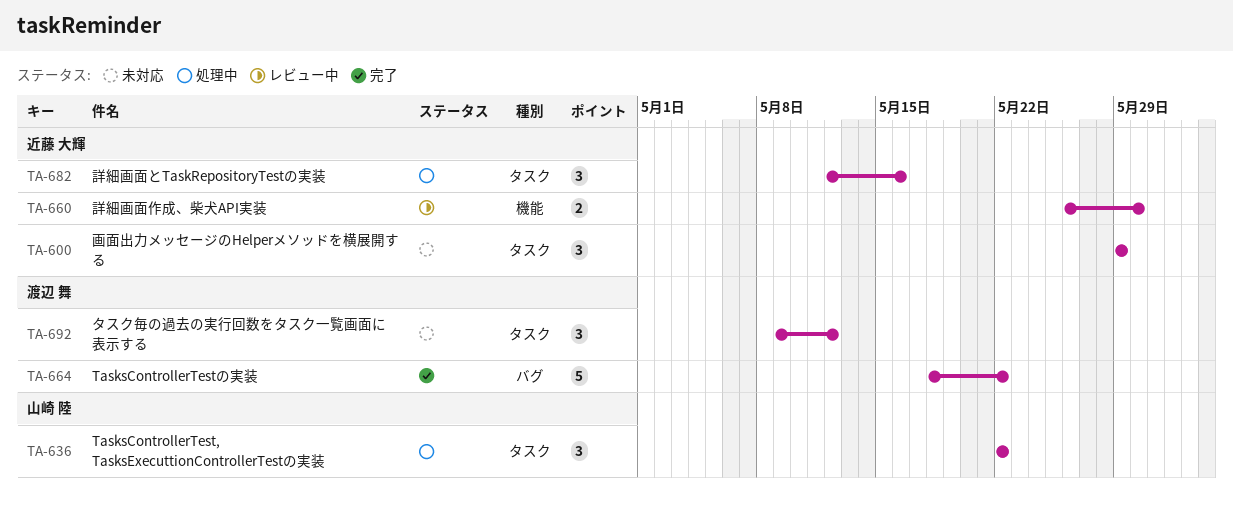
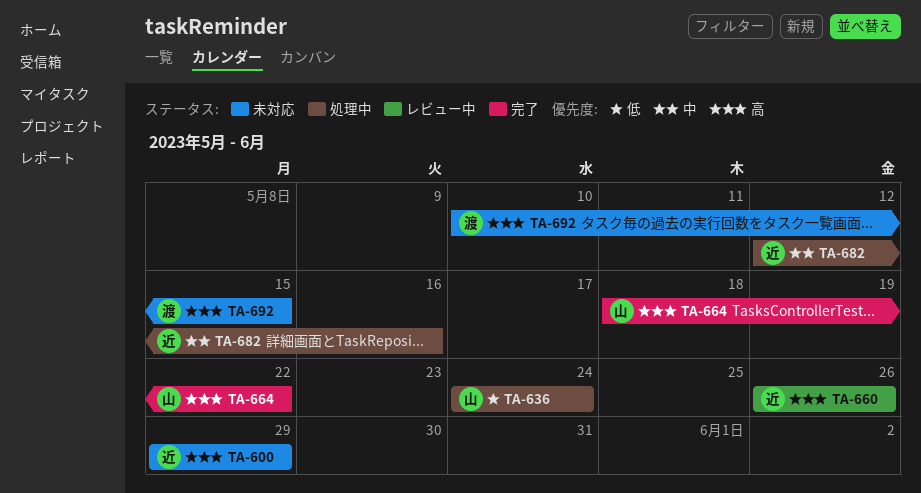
TA-636, start: May 22 -> May 24
TA-636, due: May 22 -> May 24
TA-660, due: May 30 -> May 26
TA-664, owner: 渡辺 舞 -> 山崎 陸
TA-692, start: May 9 -> May 10
TA-692, due: May 12 -> May 15

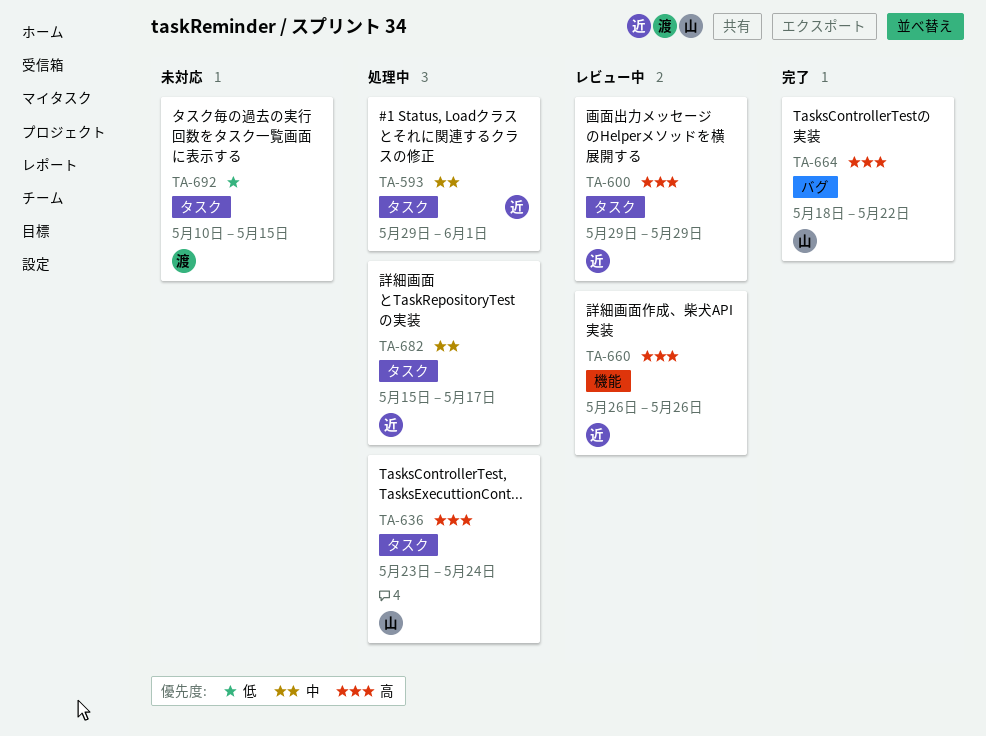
TA-593: none -> present
TA-600, status: 未対応 -> レビュー中
TA-636, priority: 低 -> 高
TA-636, start: May 24 -> May 23
TA-682, start: May 12 -> May 15
TA-682, due: May 16 -> May 17
TA-692, priority: 高 -> 低

